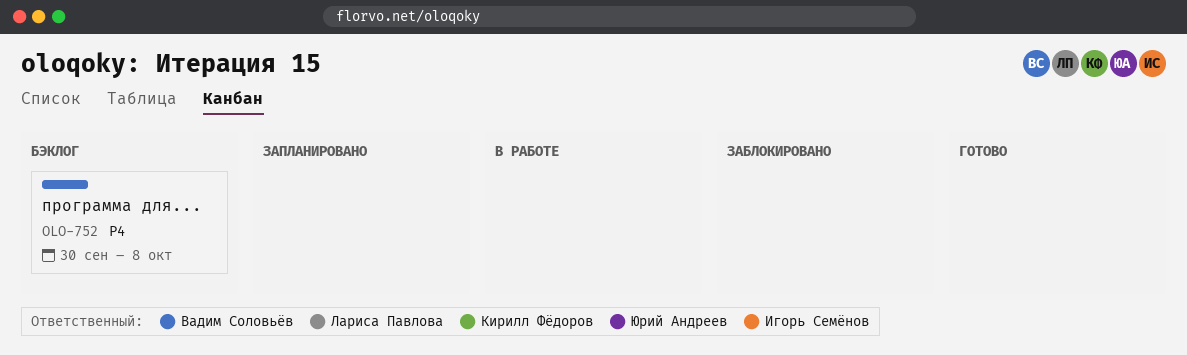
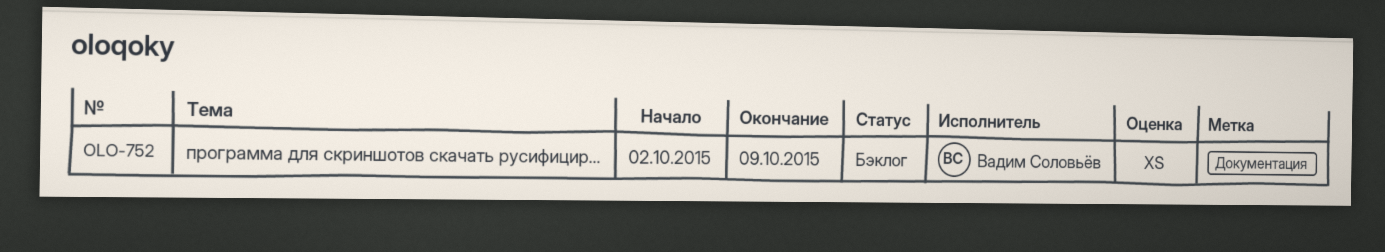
OLO-752, start: Sep 30 -> Oct 2
OLO-752, due: Oct 8 -> Oct 9

